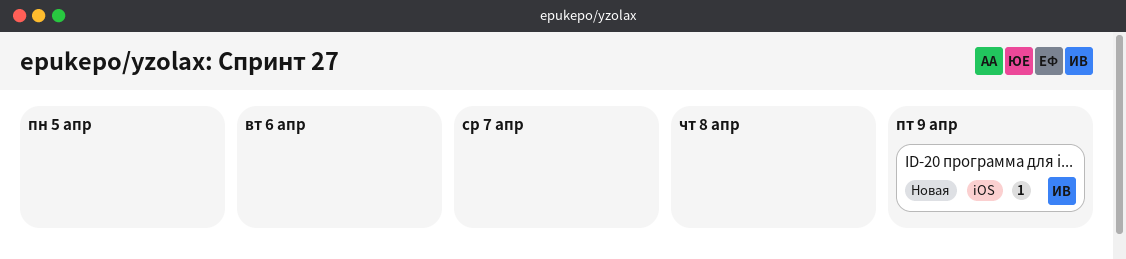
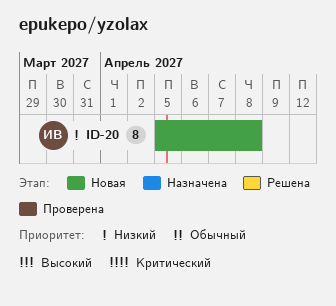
ID-20, estimate: 1 -> 8
ID-20, due: Apr 9 -> Apr 8

